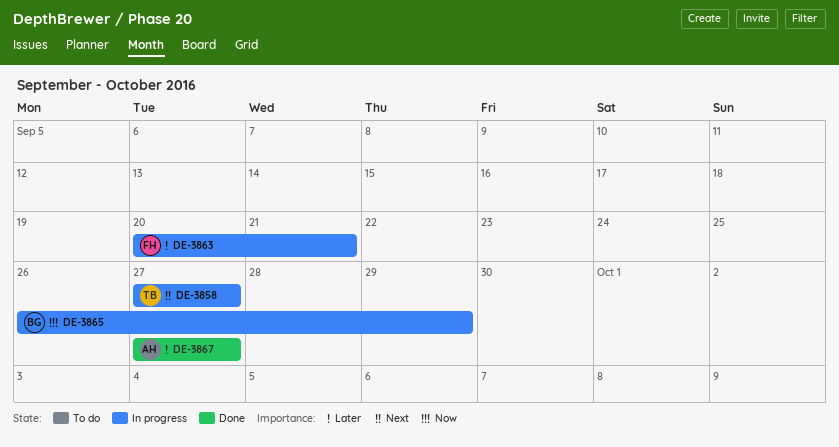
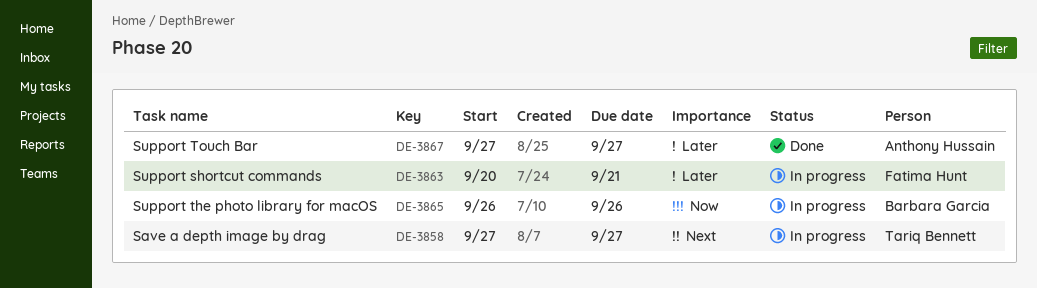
DE-3865, due: Sep 29 -> Sep 26

